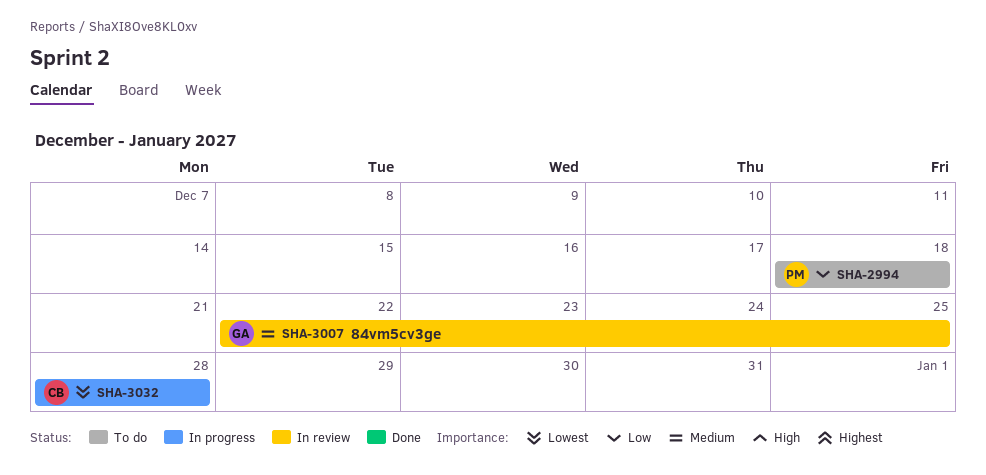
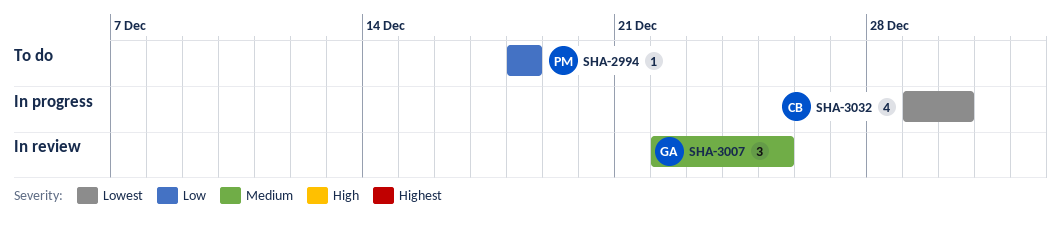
SHA-3032, start: Dec 28 -> Dec 29
SHA-3032, due: Dec 28 -> Dec 30

